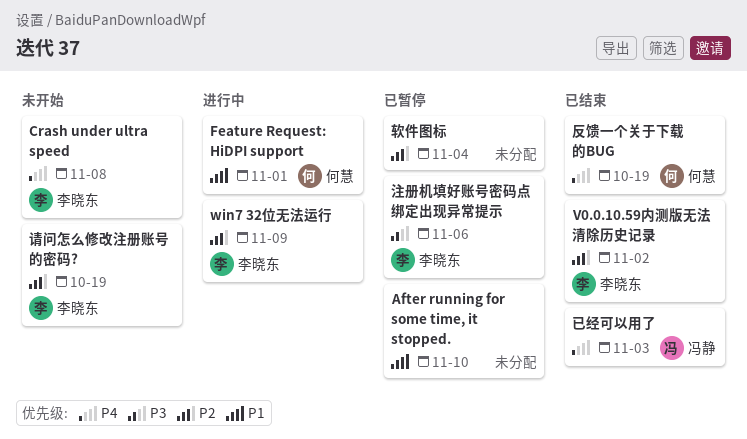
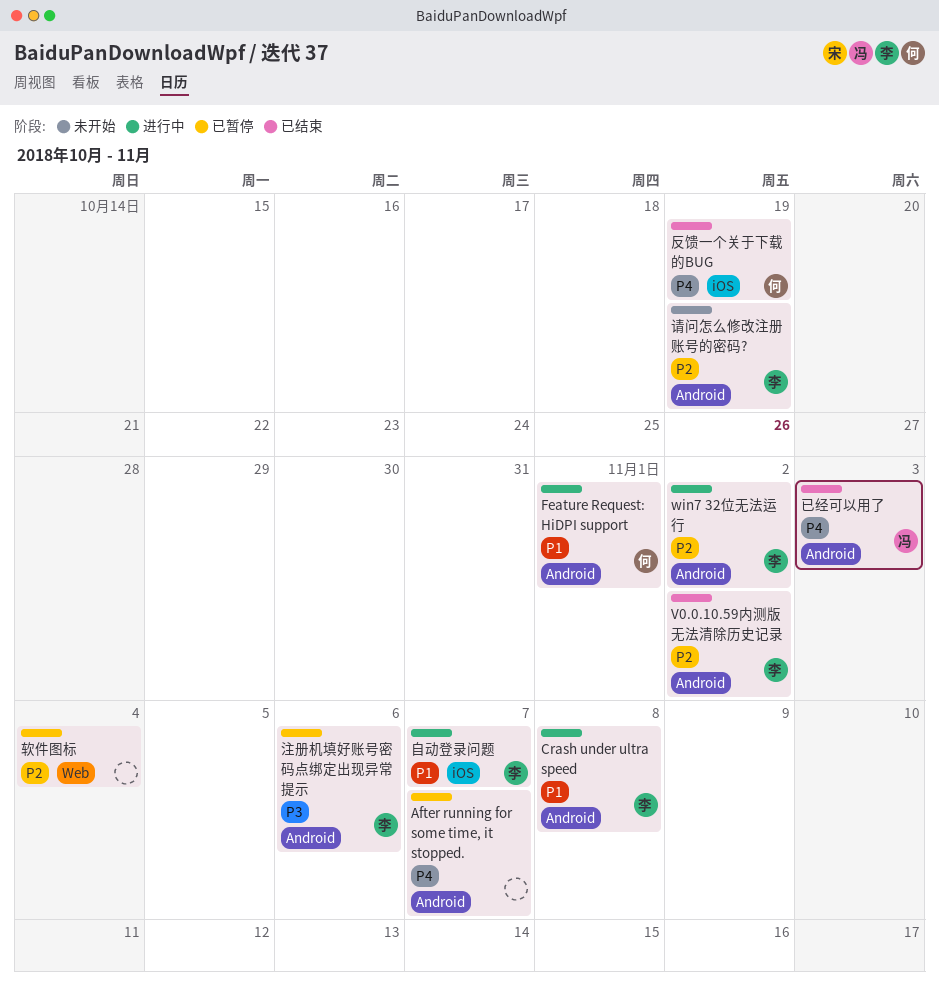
After running for some time, it stopped., priority: P1 -> P4
After running for some time, it stopped., due: Nov 10 -> Nov 7
Crash under ultra speed, status: 未开始 -> 进行中
Crash under ultra speed, priority: P4 -> P1
win7 32位无法运行, due: Nov 9 -> Nov 2
自动登录问题: none -> present

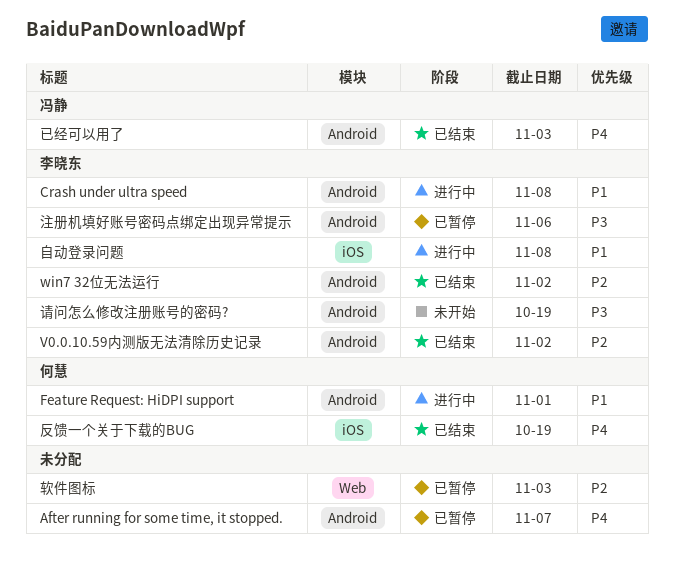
win7 32位无法运行, status: 进行中 -> 已结束
自动登录问题, due: Nov 7 -> Nov 8
请问怎么修改注册账号的密码?, priority: P2 -> P3
软件图标, due: Nov 4 -> Nov 3

